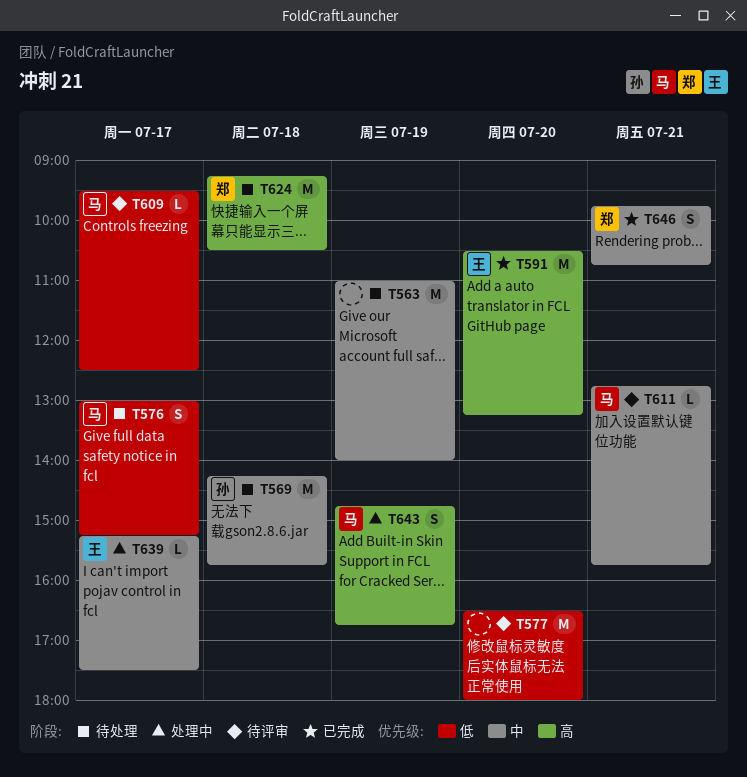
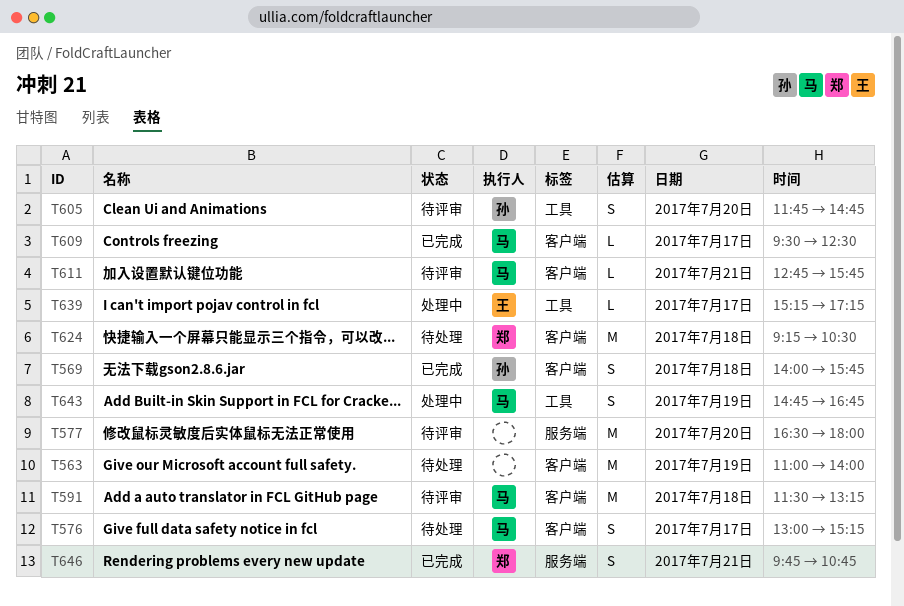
T569, status: 待处理 -> 已完成
T569, estimate: M -> S
T569, begins: 14:15 -> 14:00
T591, status: 已完成 -> 待评审
T591, owner: 王 -> 马
T591, day: Jul 20 -> Jul 18
T591, begins: 10:30 -> 11:30
T605: none -> present
T609, status: 待评审 -> 已完成
T639, ends: 17:30 -> 17:15

